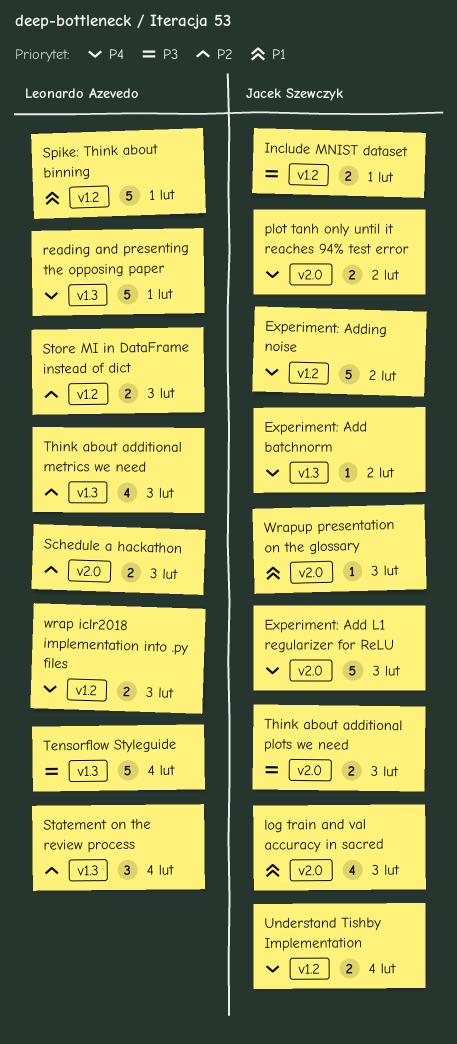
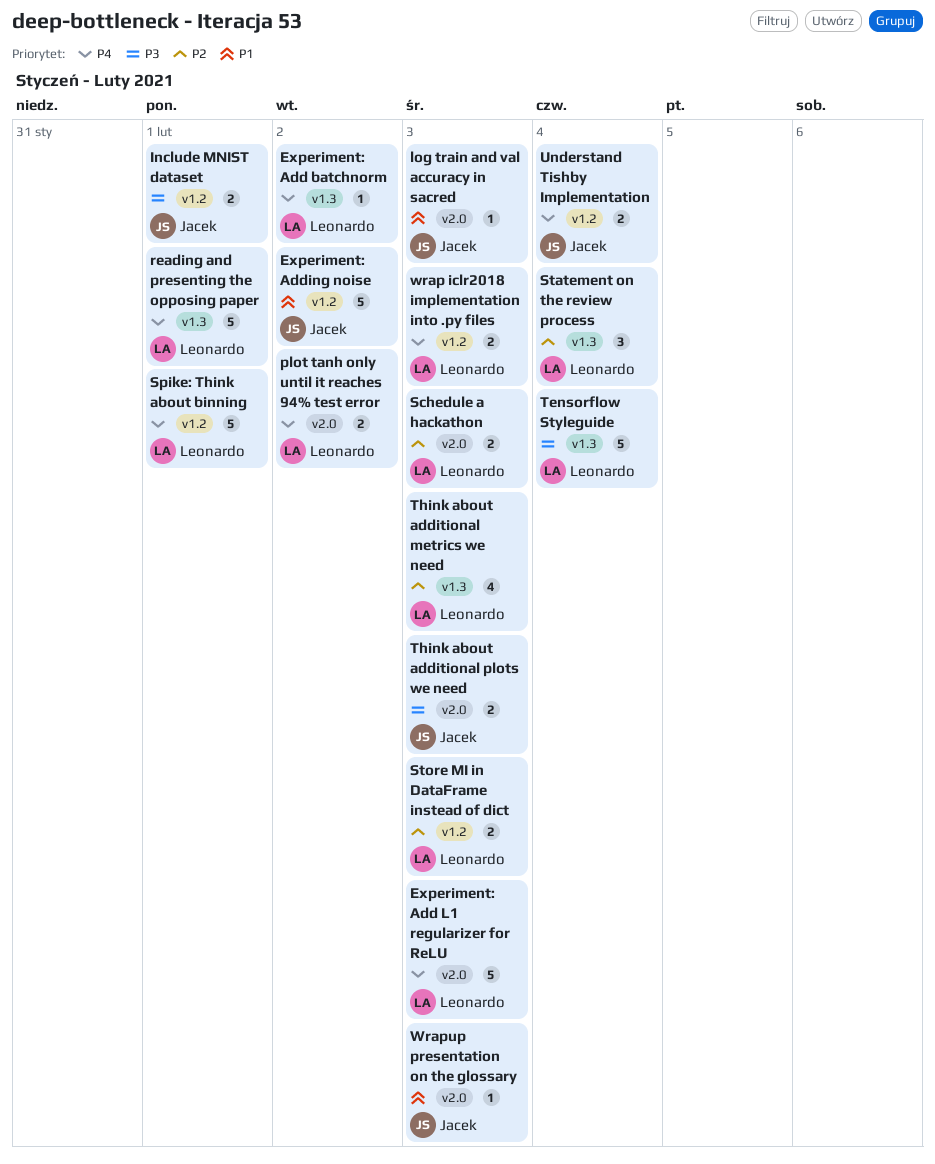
Experiment: Add batchnorm, owner: Jacek Szewczyk -> Leonardo Azevedo
Experiment: Add L1 regularizer for ReLU, owner: Jacek Szewczyk -> Leonardo Azevedo
Experiment: Adding noise, priority: P4 -> P1
log train and val accuracy in sacred, estimate: 4 -> 1
plot tanh only until it reaches 94% test error, owner: Jacek Szewczyk -> Leonardo Azevedo
Spike: Think about binning, priority: P1 -> P4

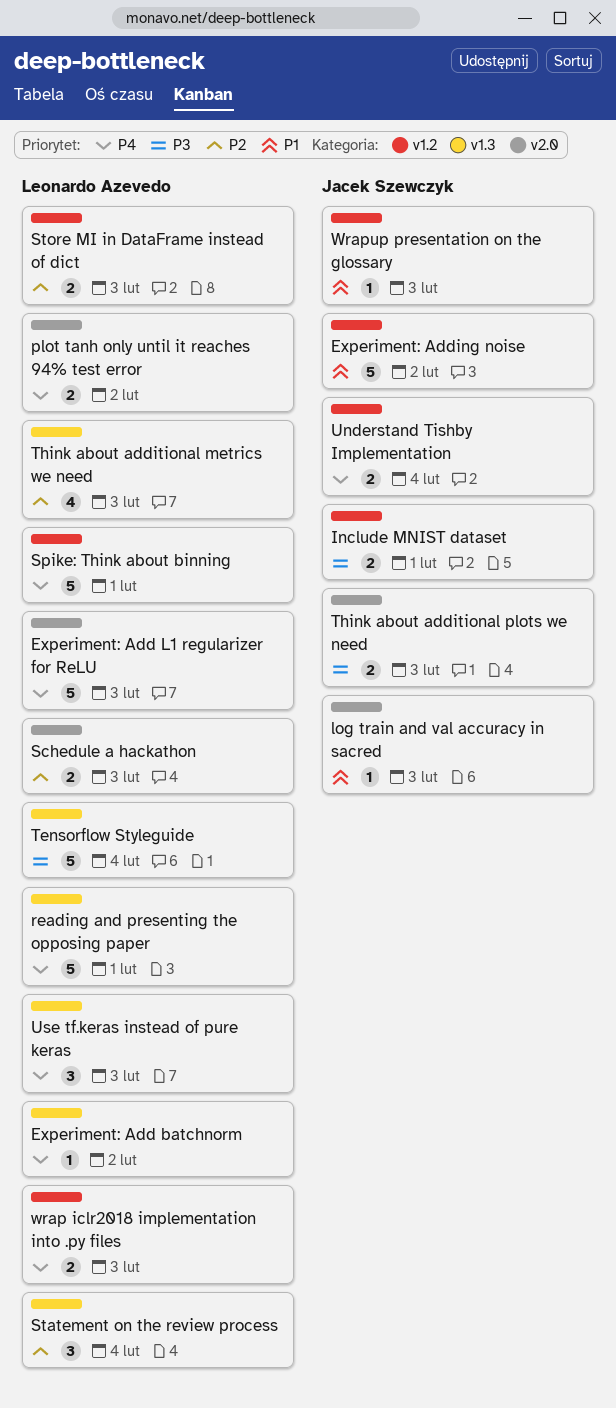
Use tf.keras instead of pure keras: none -> present
Wrapup presentation on the glossary, label: v2.0 -> v1.2

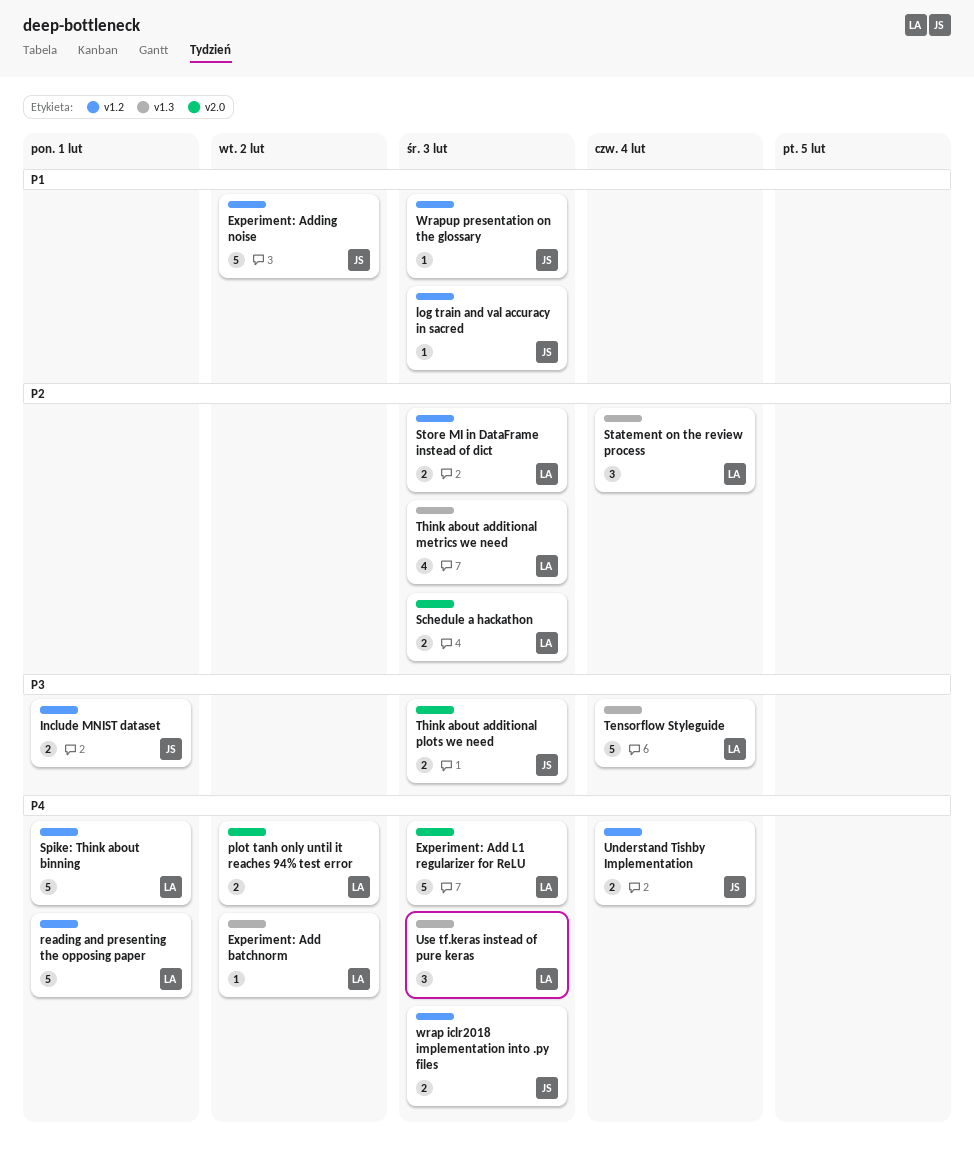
log train and val accuracy in sacred, label: v2.0 -> v1.2
reading and presenting the opposing paper, label: v1.3 -> v1.2
wrap iclr2018 implementation into .py files, owner: Leonardo Azevedo -> Jacek Szewczyk

